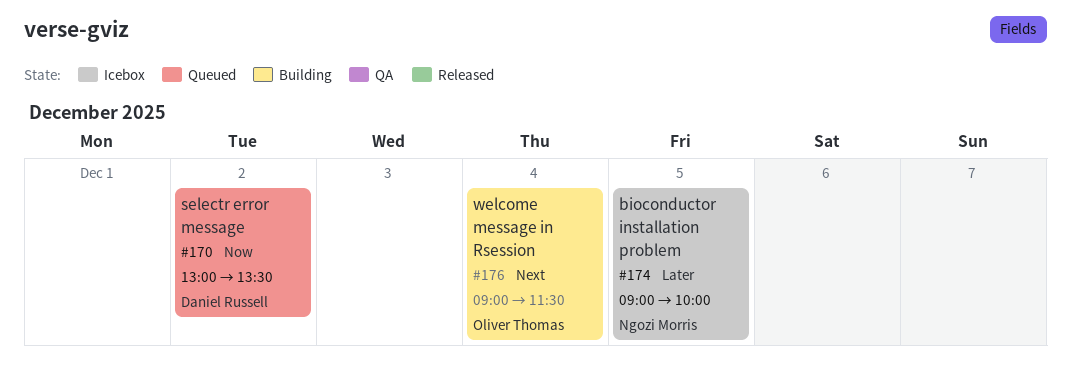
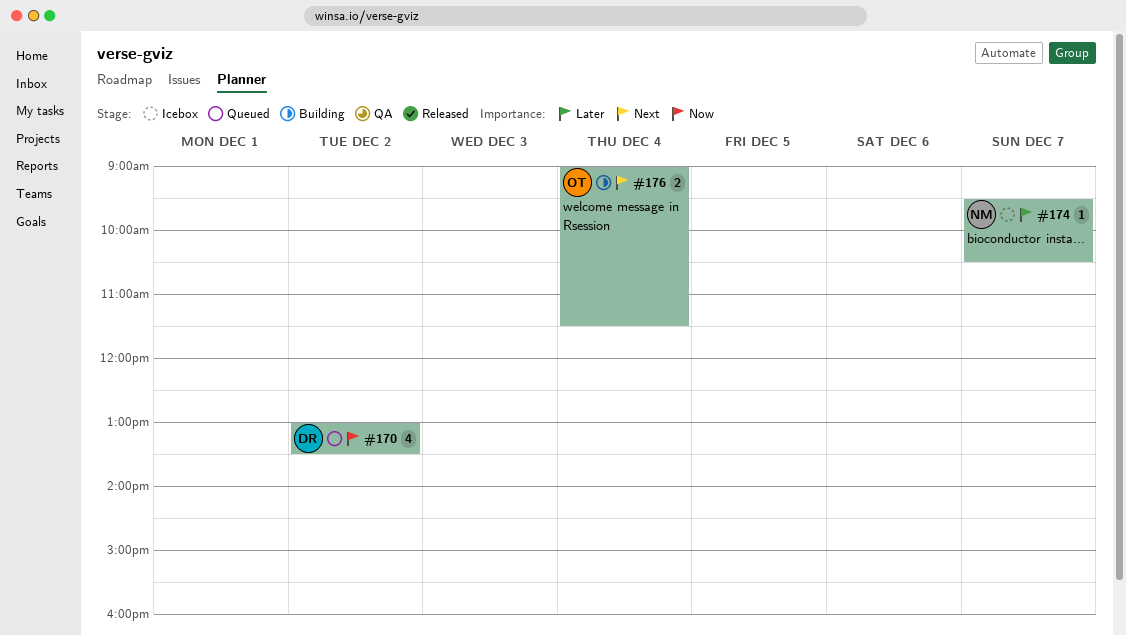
#174, day: Dec 5 -> Dec 7
#174, begins: 09:00 -> 09:30
#174, ends: 10:00 -> 10:30

